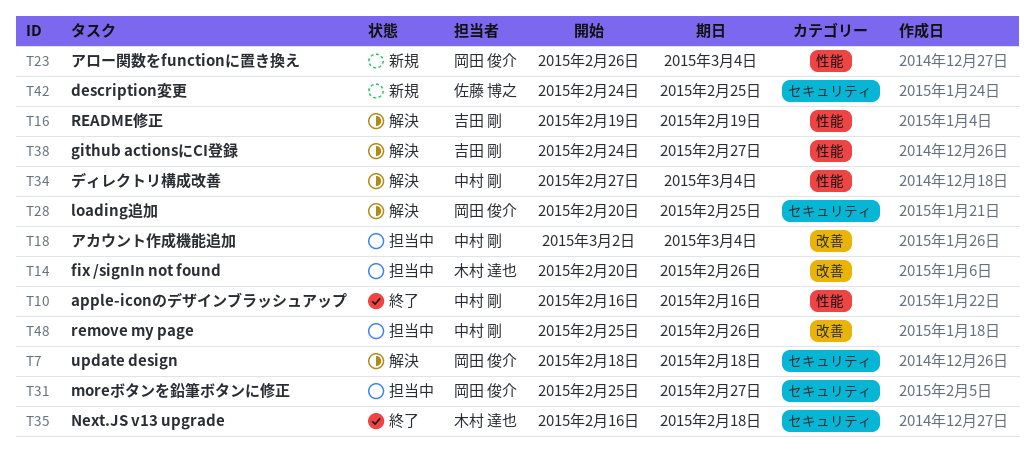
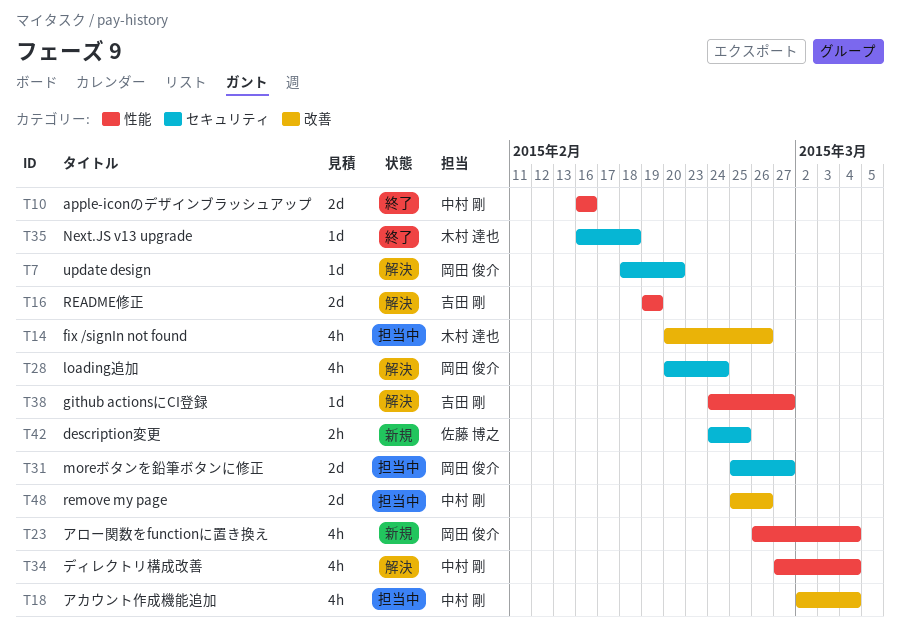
T7, due: Feb 18 -> Feb 20
T28, due: Feb 25 -> Feb 24

